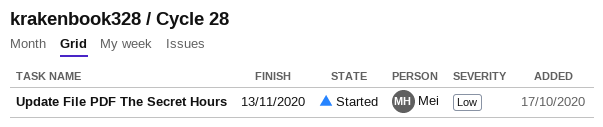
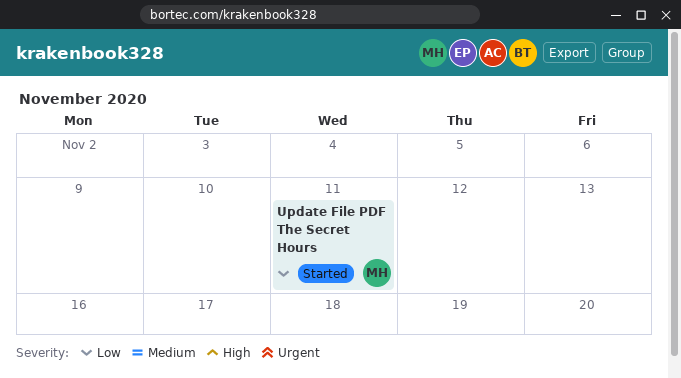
Update File PDF The Secret Hours, due: Nov 13 -> Nov 11

